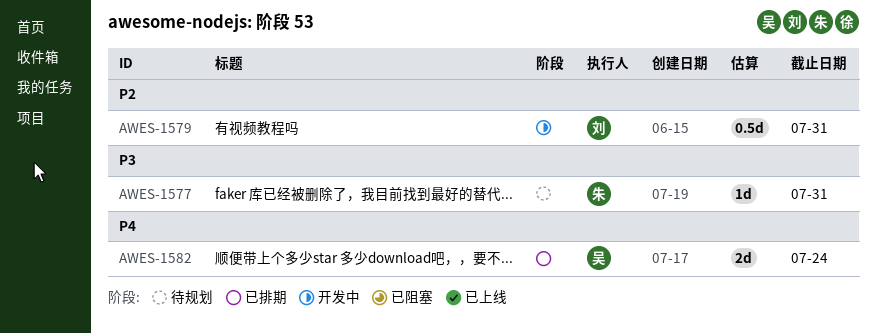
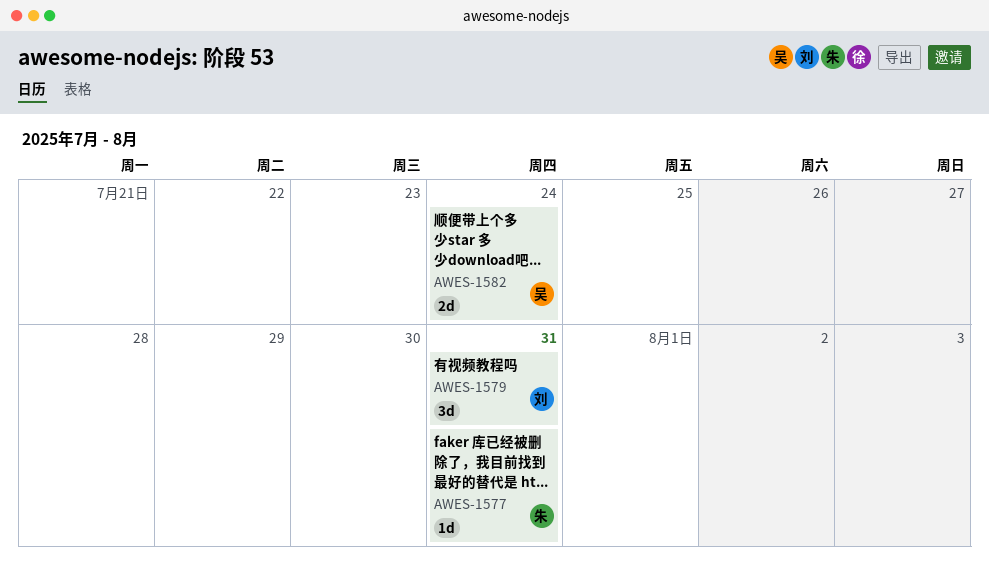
AWES-1579, estimate: 0.5d -> 3d

